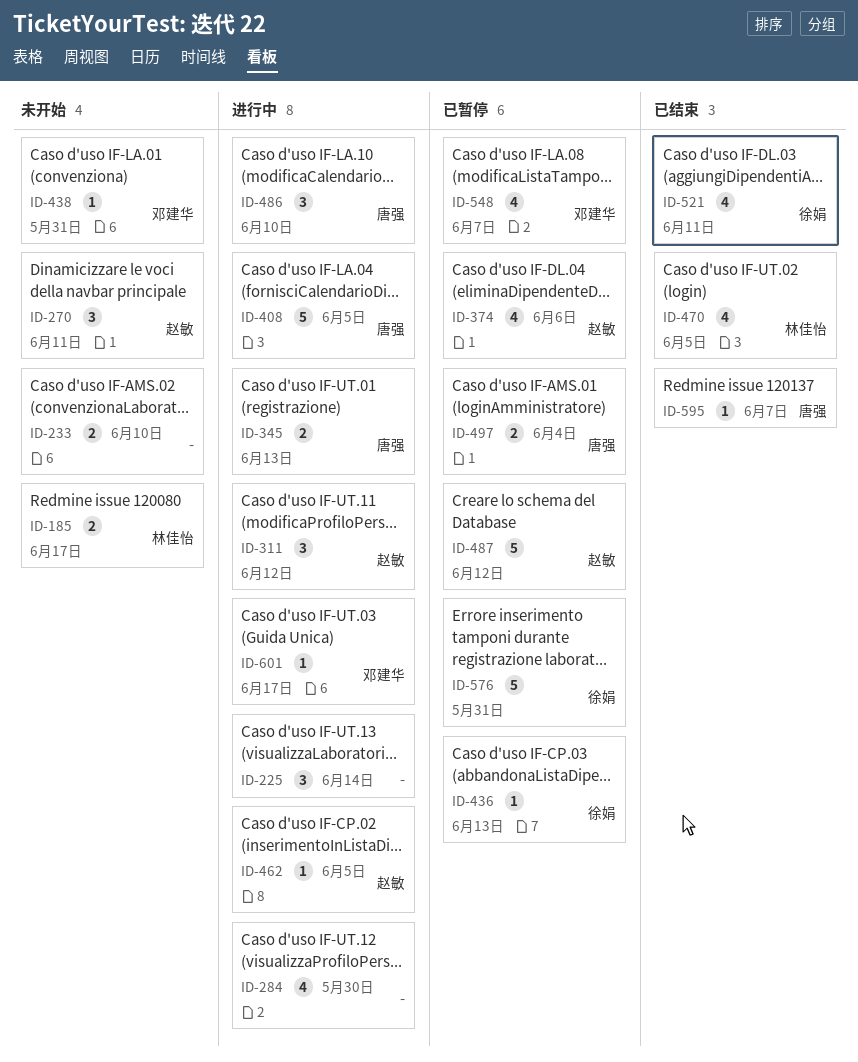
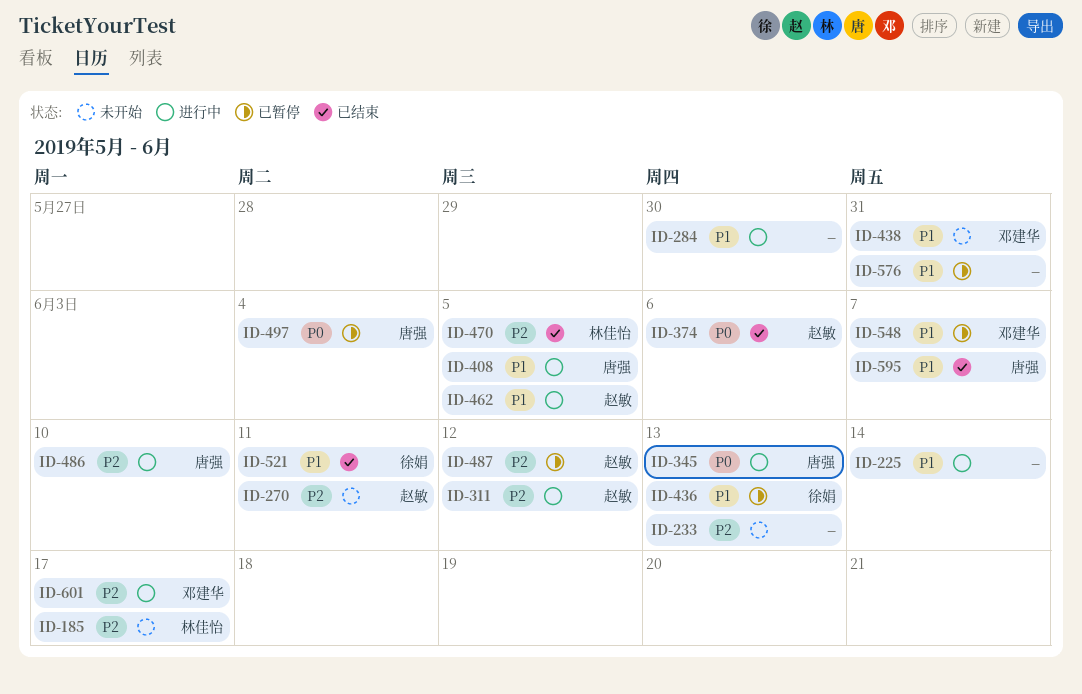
ID-233, due: Jun 10 -> Jun 13
ID-374, status: 已暂停 -> 已结束
ID-576, owner: 徐娟 -> none

